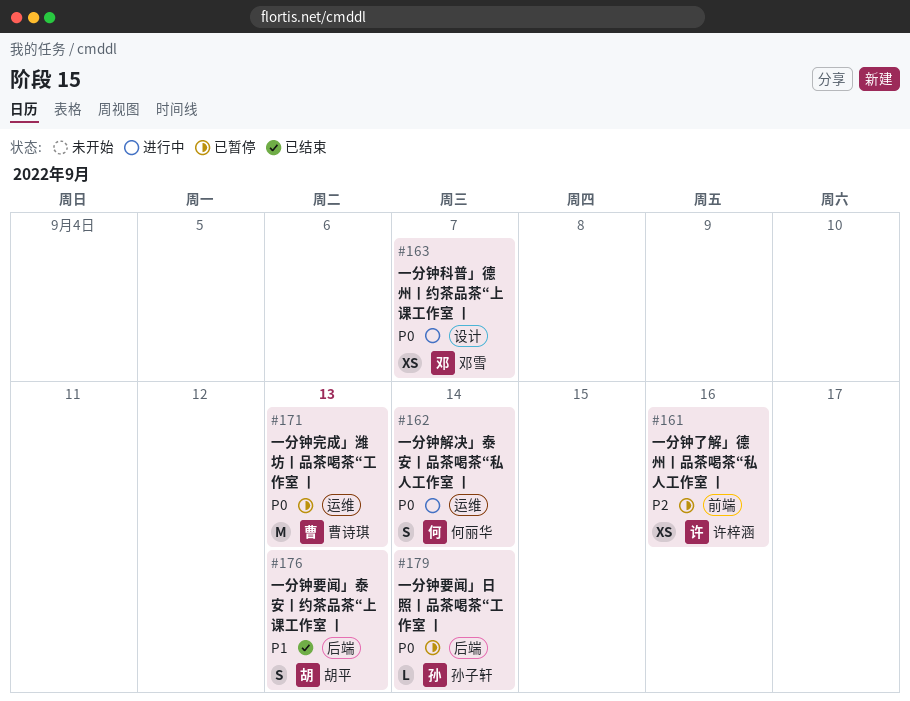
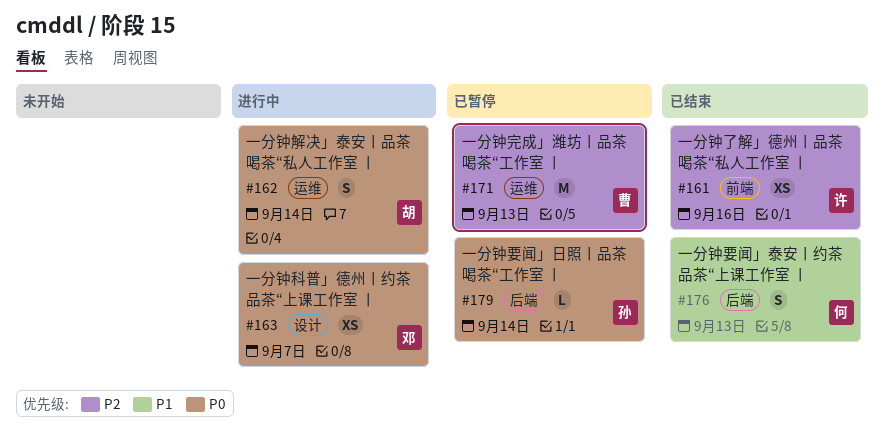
#161, status: 已暂停 -> 已结束
#162, owner: 何丽华 -> 胡平
#171, priority: P0 -> P2
#176, owner: 胡平 -> 何丽华

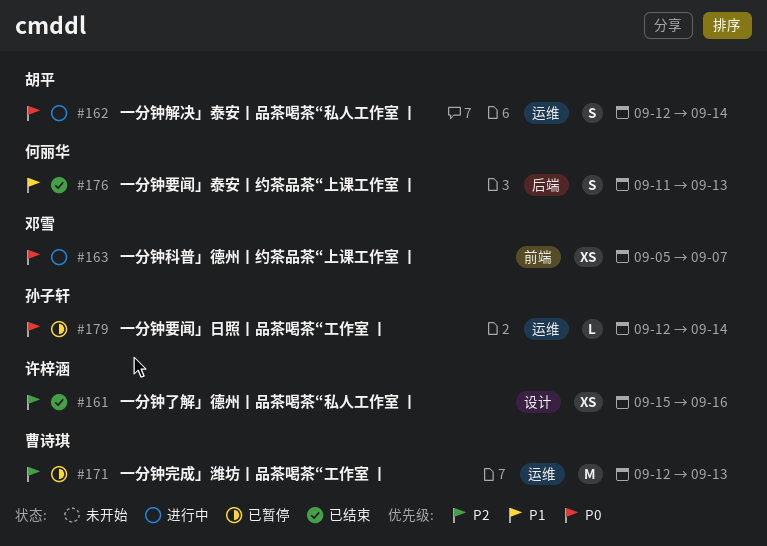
#161, label: 前端 -> 设计
#163, label: 设计 -> 前端
#179, label: 后端 -> 运维

